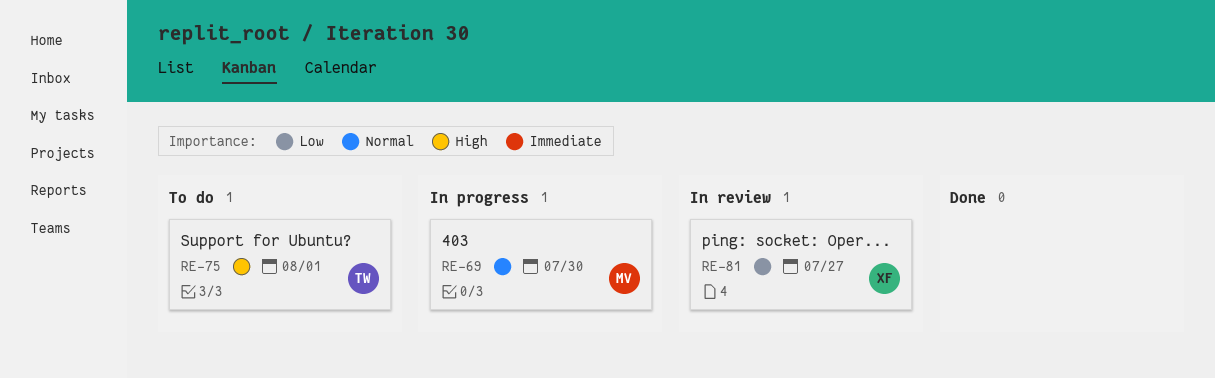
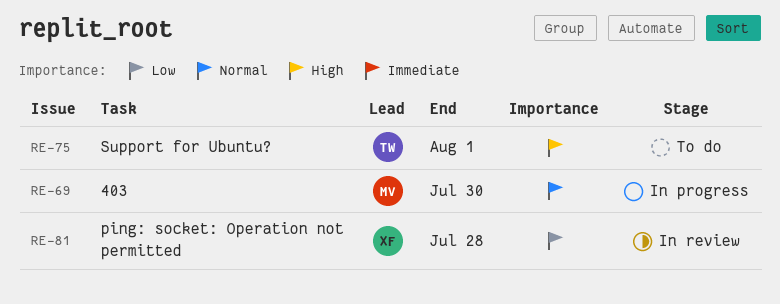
RE-81, due: Jul 27 -> Jul 28

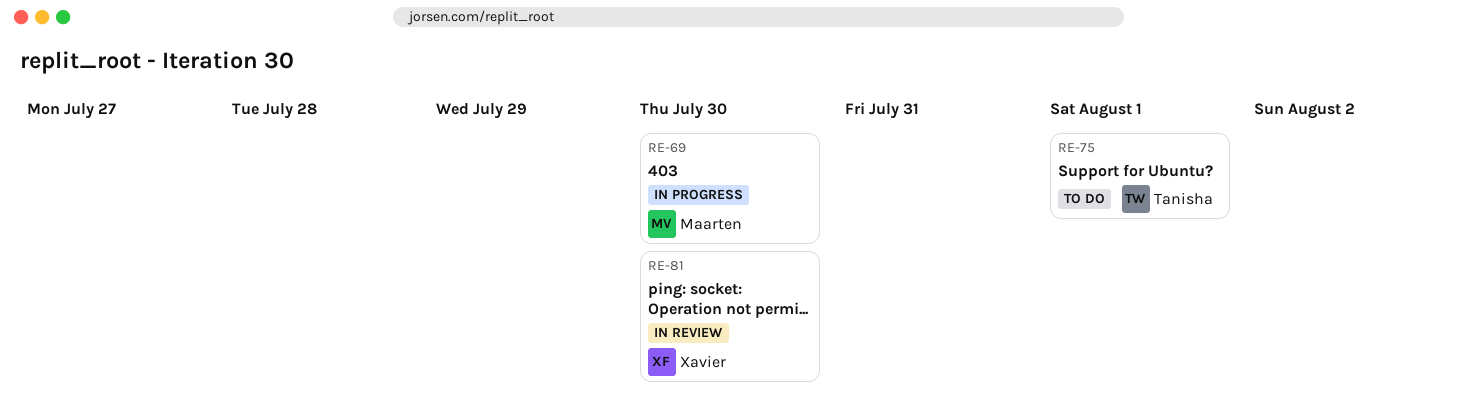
RE-81, due: Jul 28 -> Jul 30

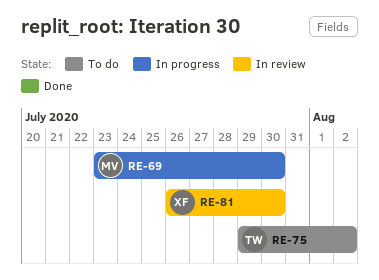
RE-75, due: Aug 1 -> Aug 2

